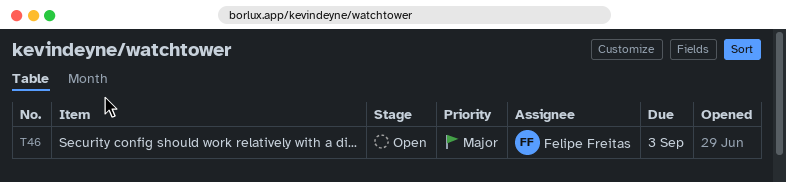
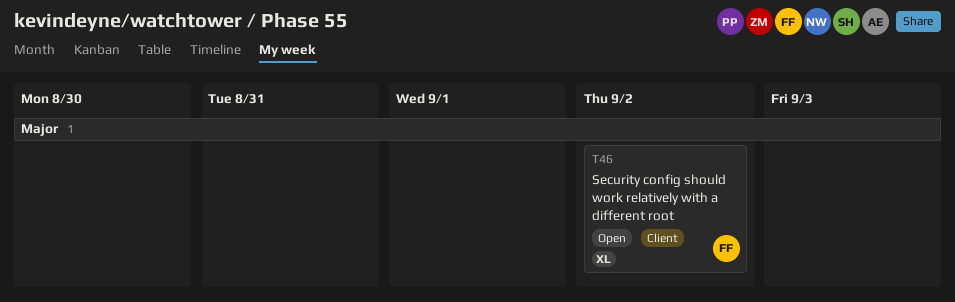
T46, due: Sep 3 -> Sep 2

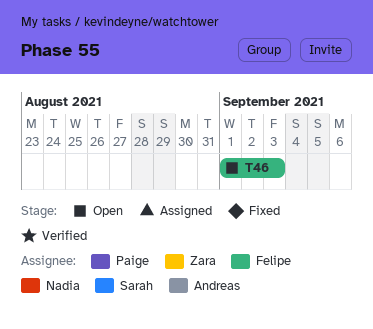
T46, due: Sep 2 -> Sep 3

